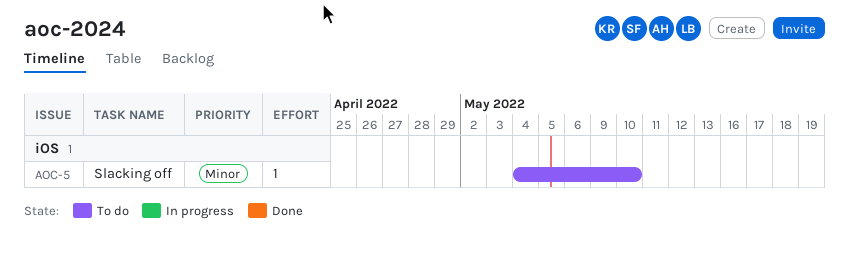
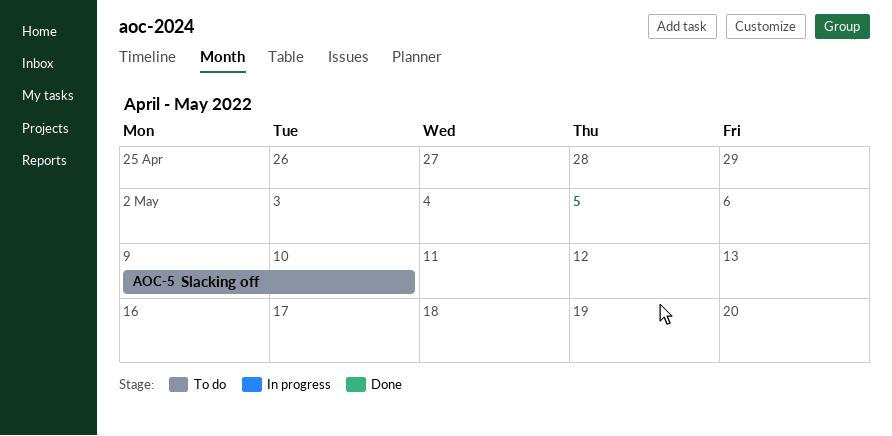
AOC-5, start: May 4 -> May 9

